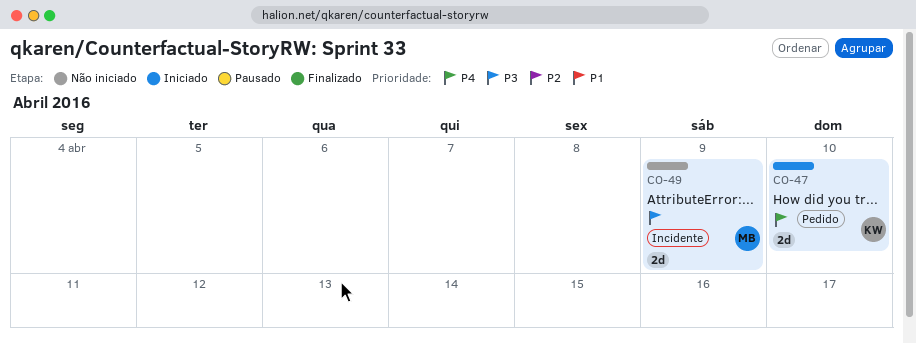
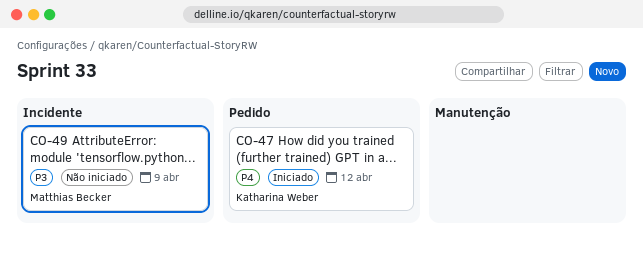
CO-47, due: Apr 10 -> Apr 12

